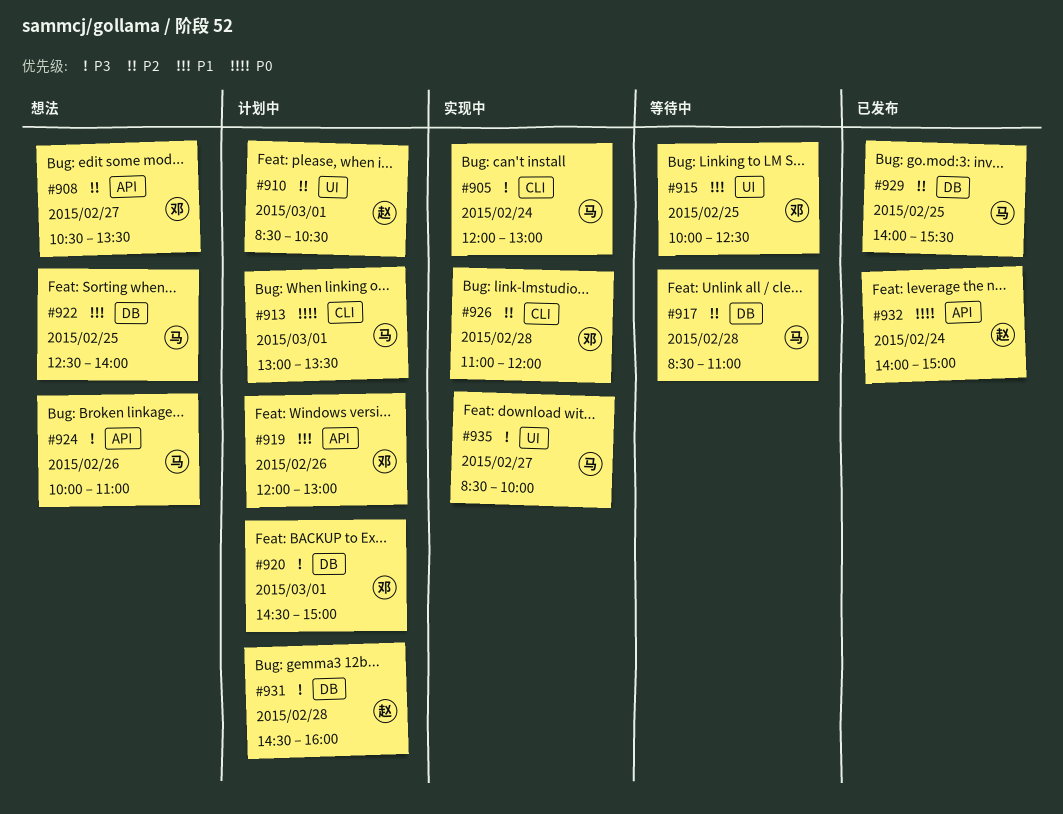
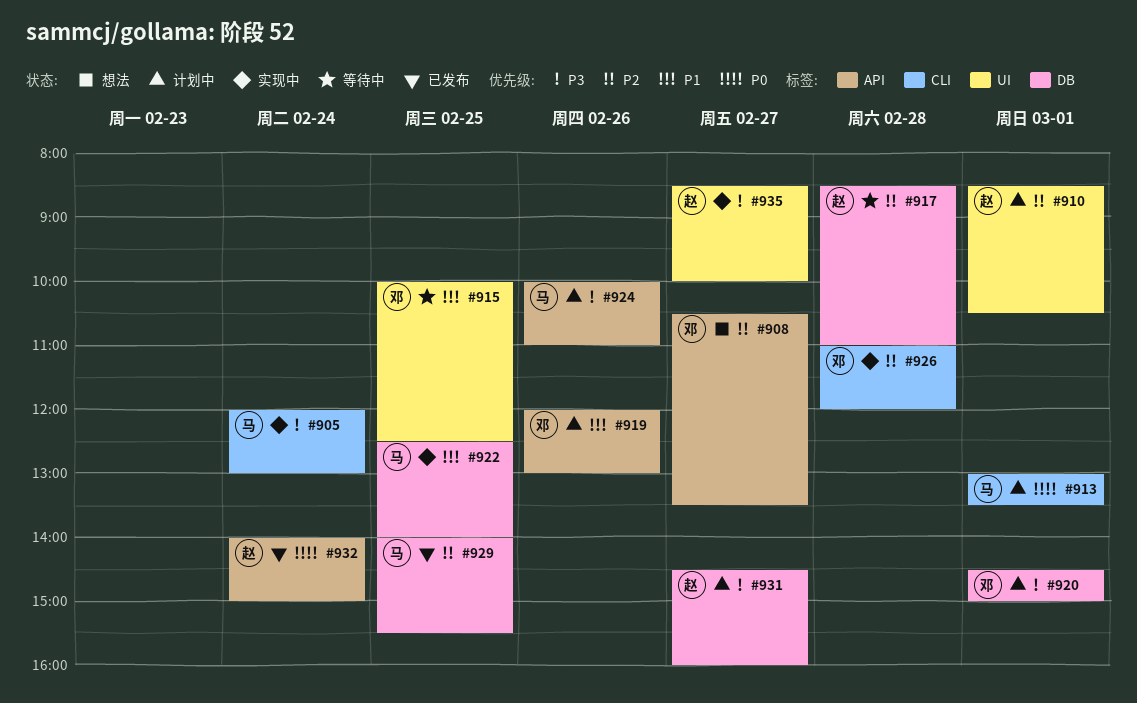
#917, owner: 马 -> 赵
#922, status: 想法 -> 实现中
#924, status: 想法 -> 计划中
#931, day: Feb 28 -> Feb 27
#935, owner: 马 -> 赵

